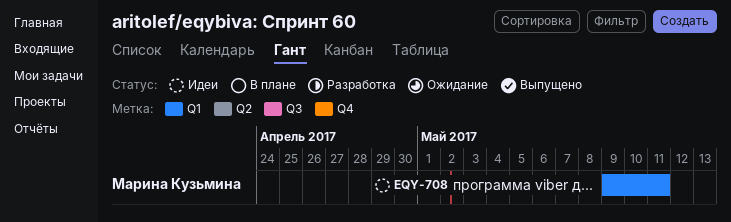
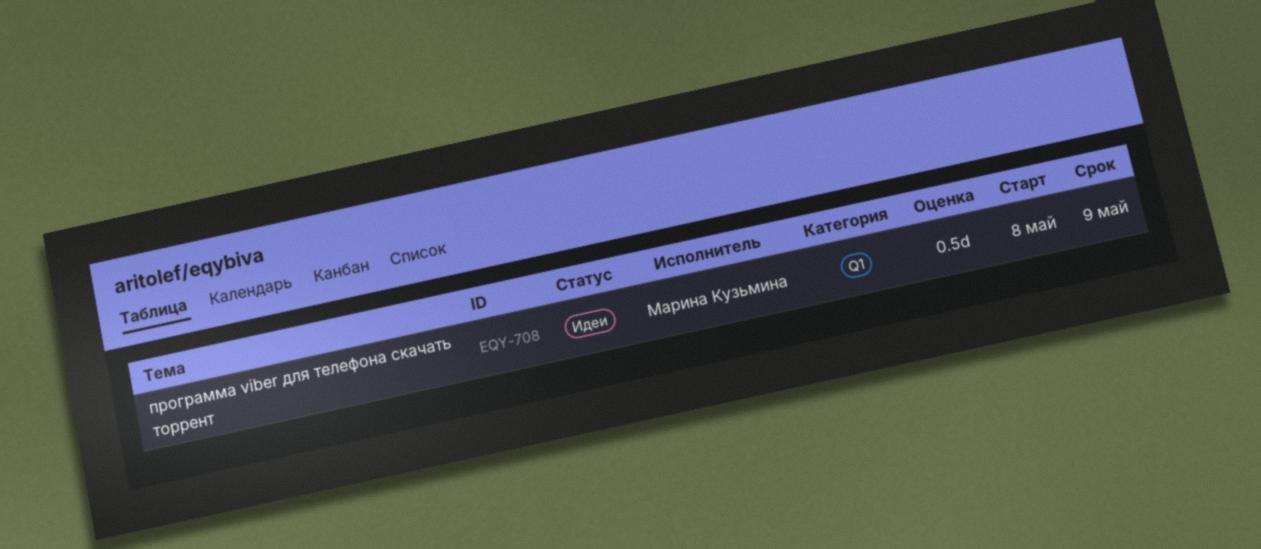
EQY-708, start: May 9 -> May 8
EQY-708, due: May 11 -> May 9

